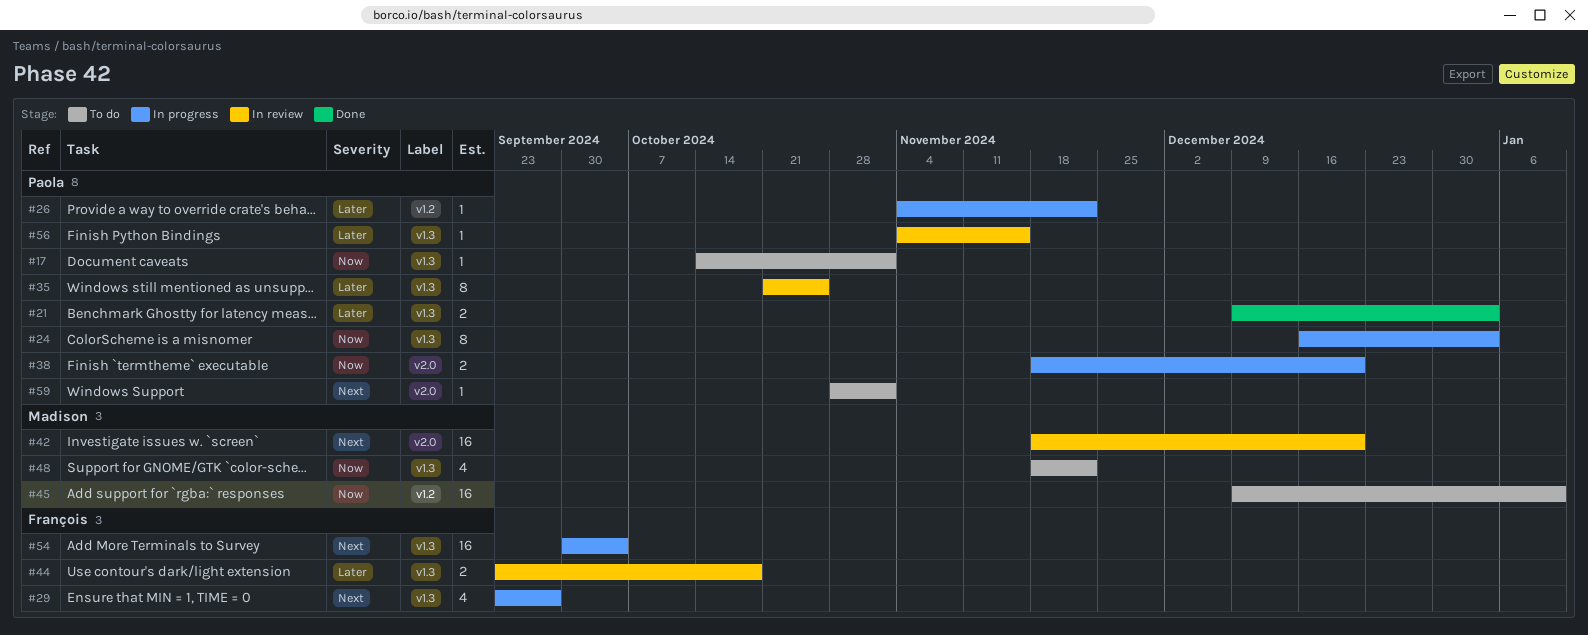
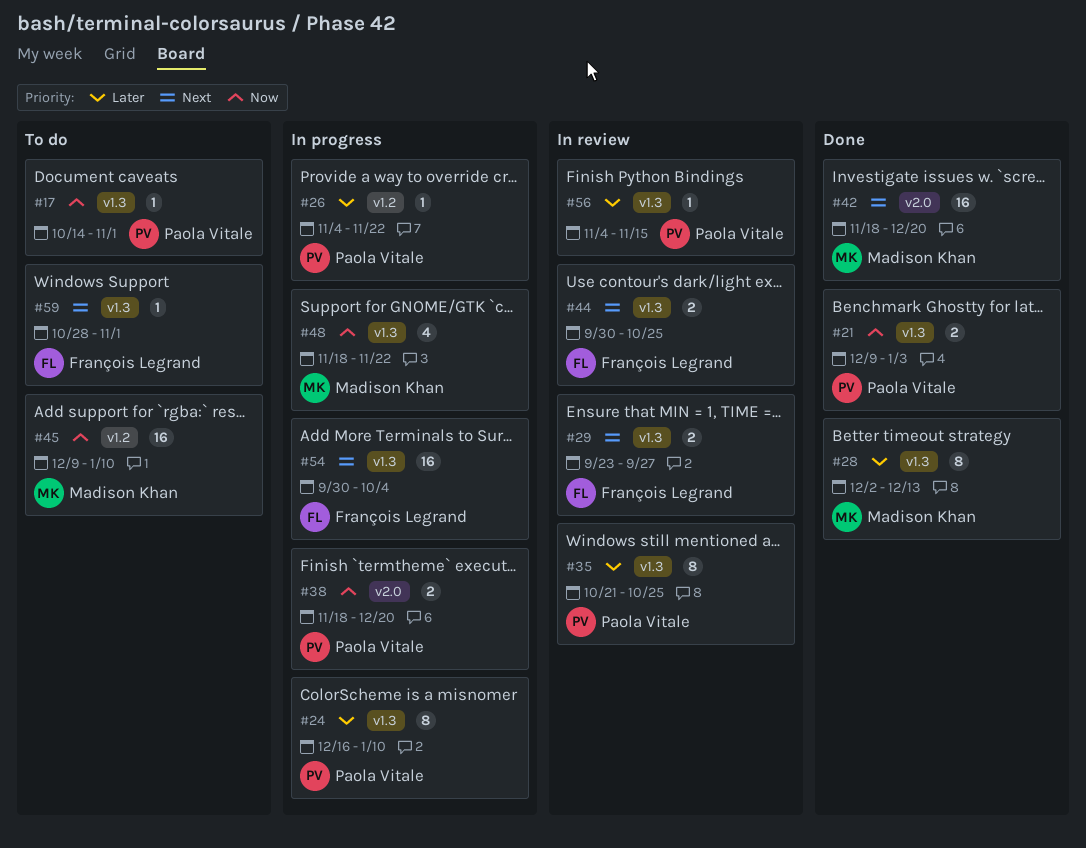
#21, priority: Later -> Now
#24, priority: Now -> Later
#24, due: Jan 3 -> Jan 10
#28: none -> present
#29, status: In progress -> In review
#29, estimate: 4 -> 2
#42, status: In review -> Done
#44, priority: Later -> Next
#44, start: Sep 23 -> Sep 30
#44, due: Oct 18 -> Oct 25
#48, status: To do -> In progress
#59, owner: Paola Vitale -> François Legrand
#59, label: v2.0 -> v1.3

